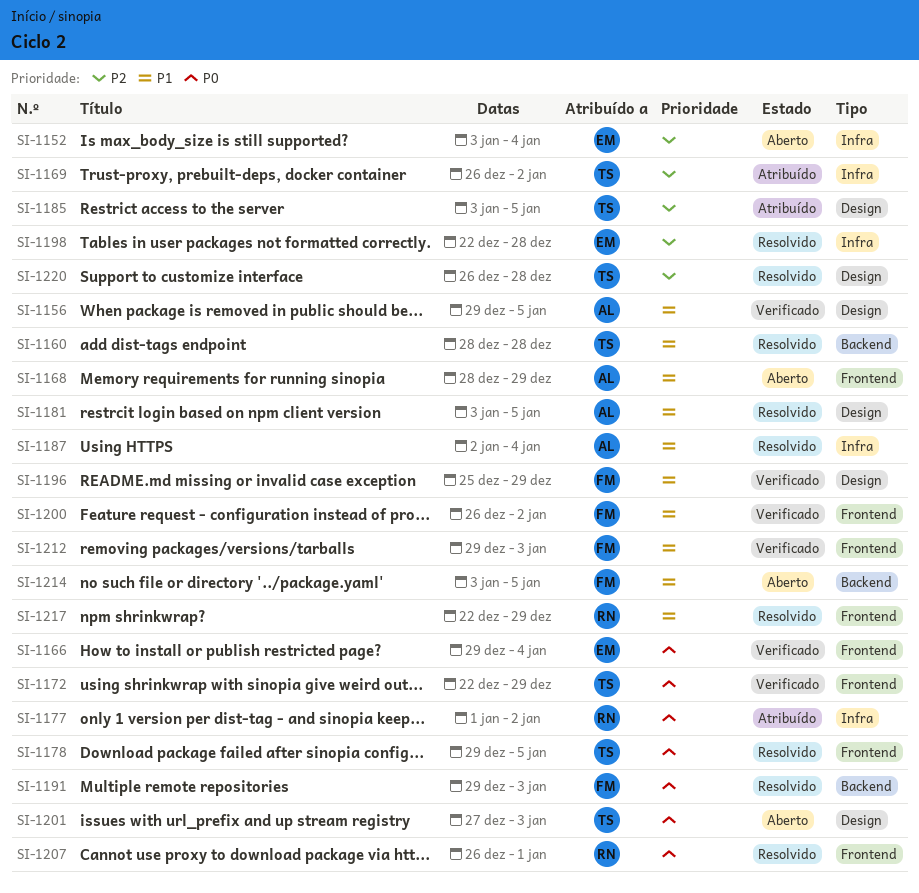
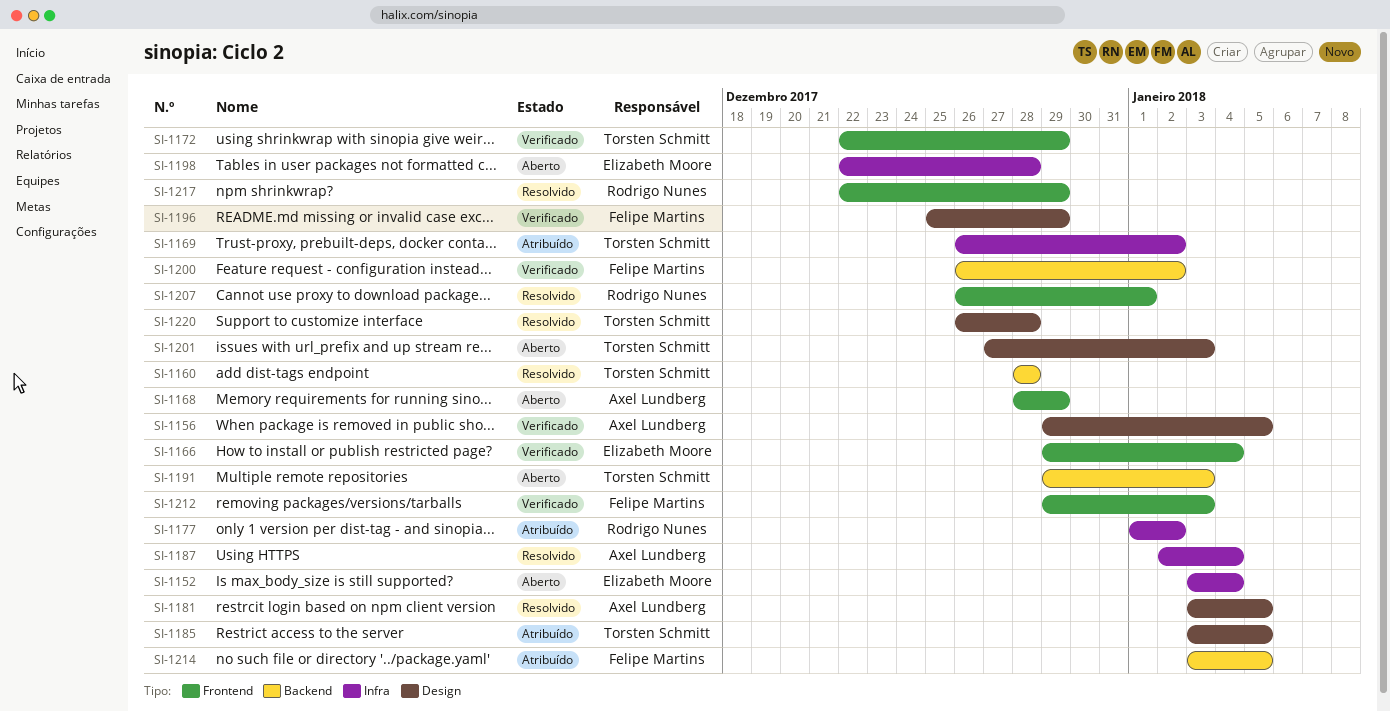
SI-1178: present -> none
SI-1191, status: Resolvido -> Aberto
SI-1191, owner: Felipe Martins -> Torsten Schmitt
SI-1198, status: Resolvido -> Aberto
SI-1200, label: Frontend -> Backend
SI-1214, status: Aberto -> Atribuído

